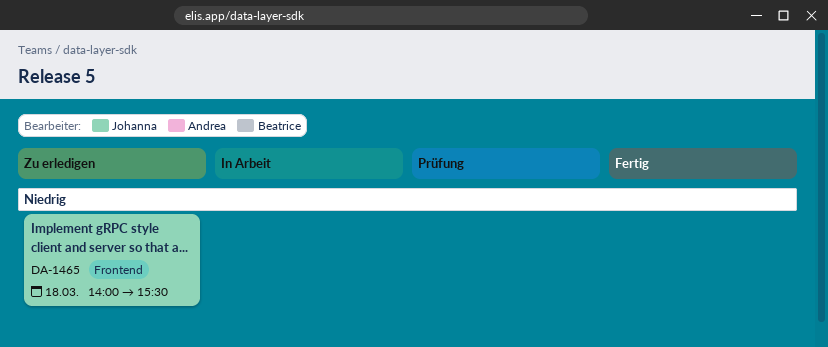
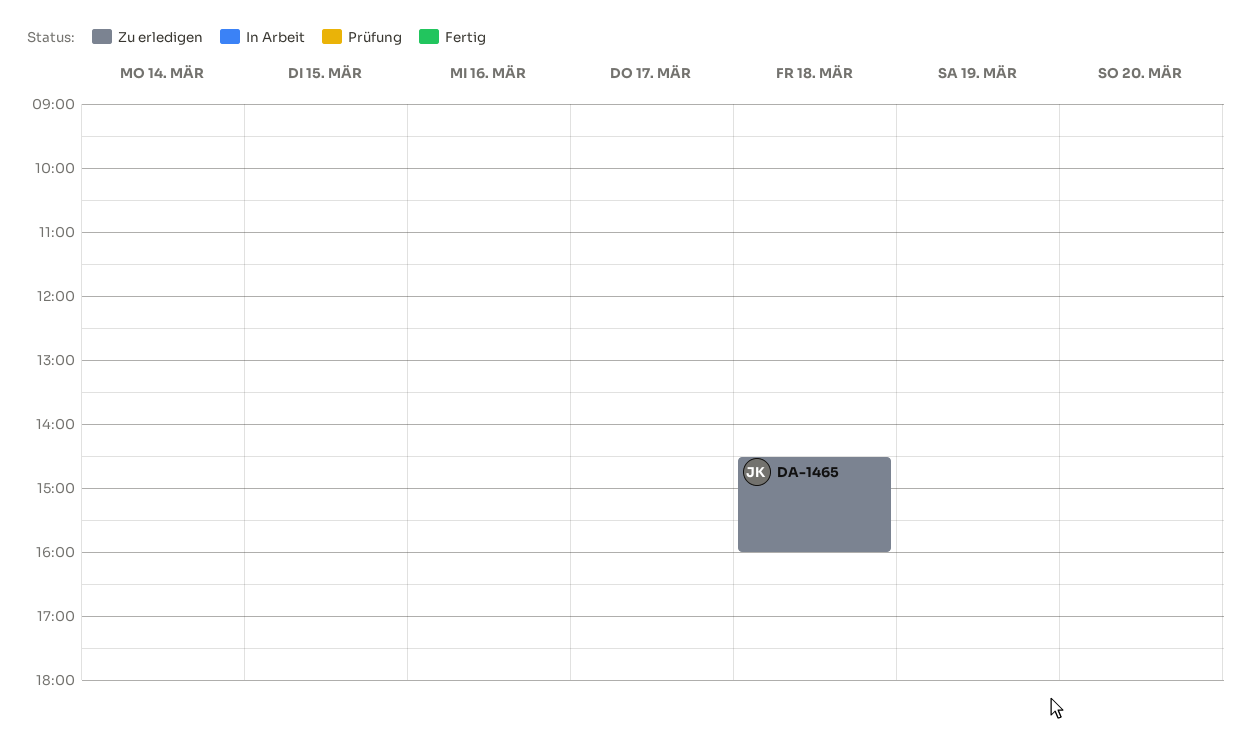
DA-1465, begins: 14:00 -> 14:30
DA-1465, ends: 15:30 -> 16:00

